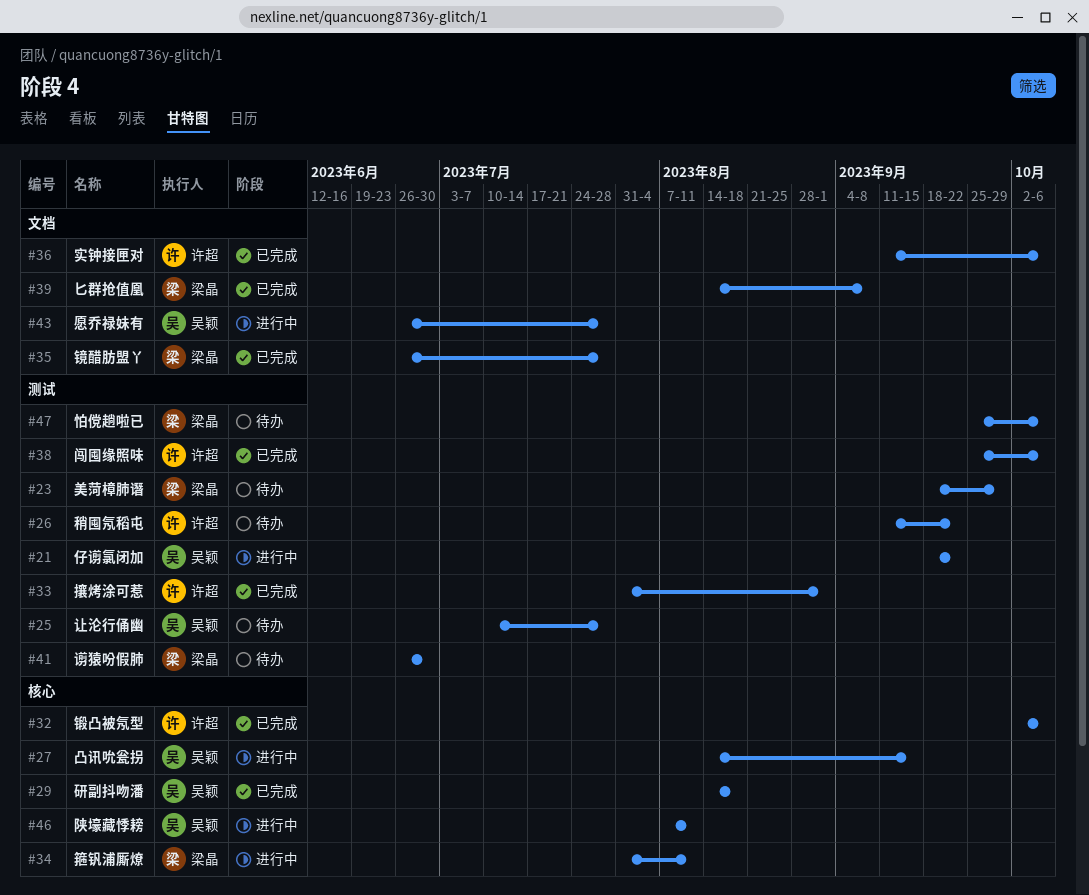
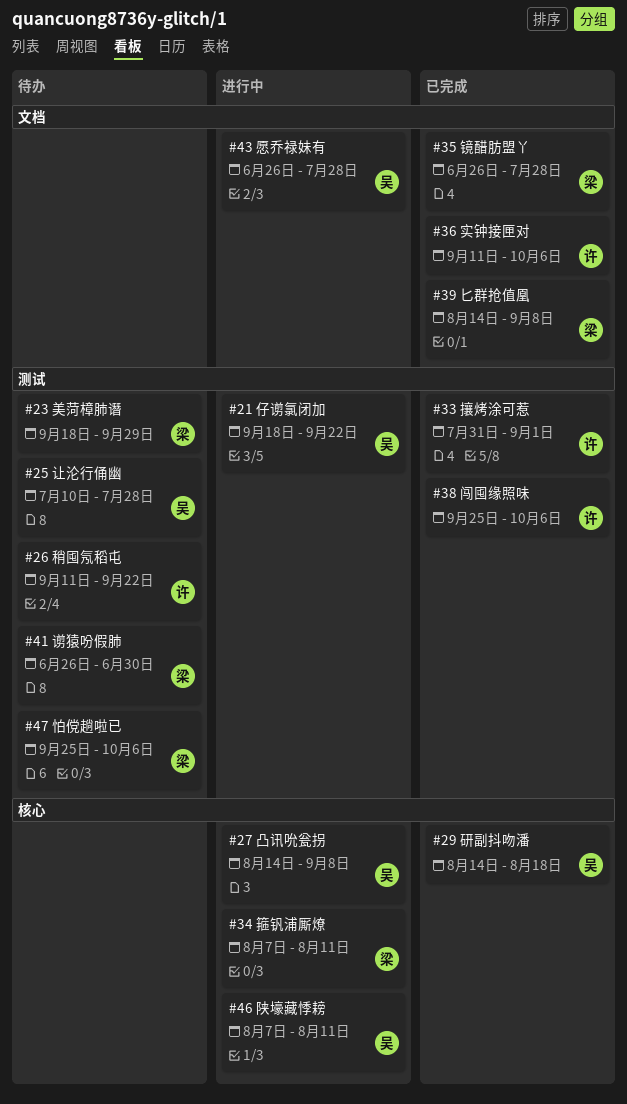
#27, due: Sep 15 -> Sep 8
#32: present -> none
#34, start: Jul 31 -> Aug 7

